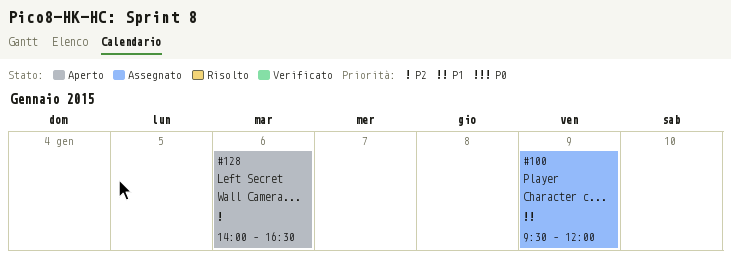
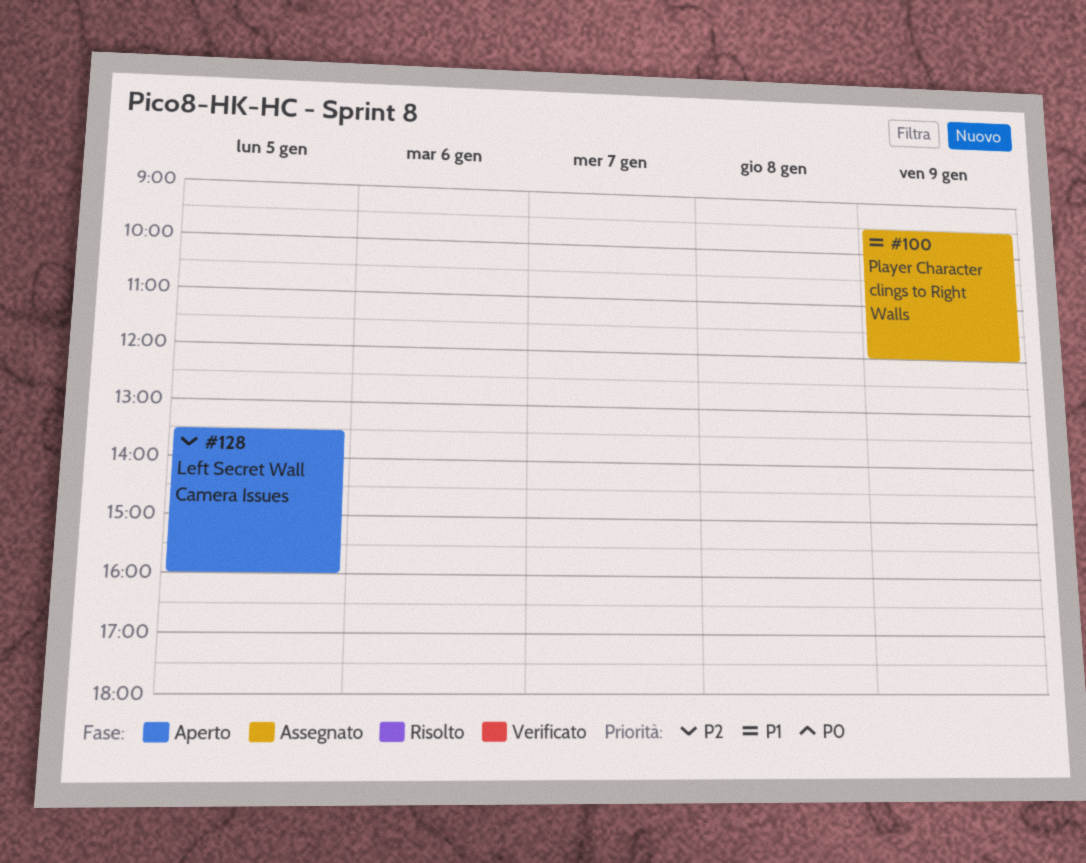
#128, day: Jan 6 -> Jan 5
#128, begins: 14:00 -> 13:30
#128, ends: 16:30 -> 16:00

